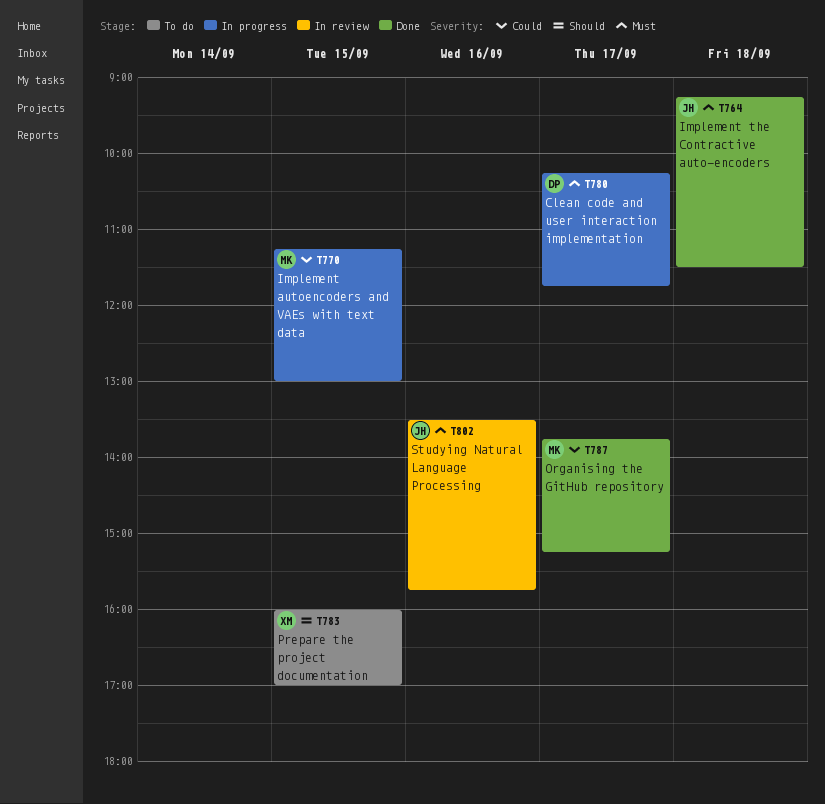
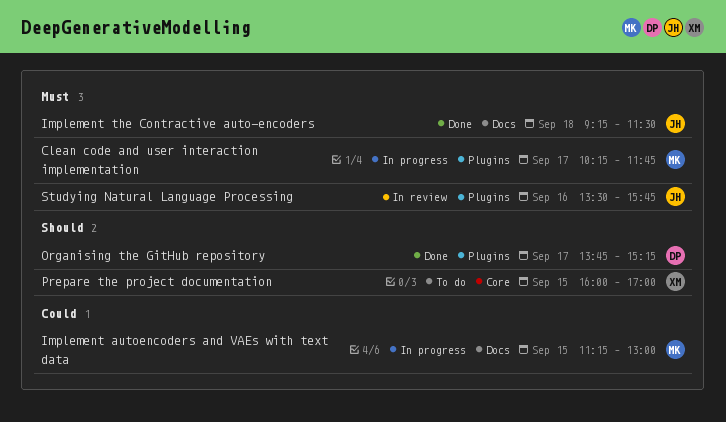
Clean code and user interaction implementation, owner: DP -> MK
Organising the GitHub repository, owner: MK -> DP
Organising the GitHub repository, priority: Could -> Should

